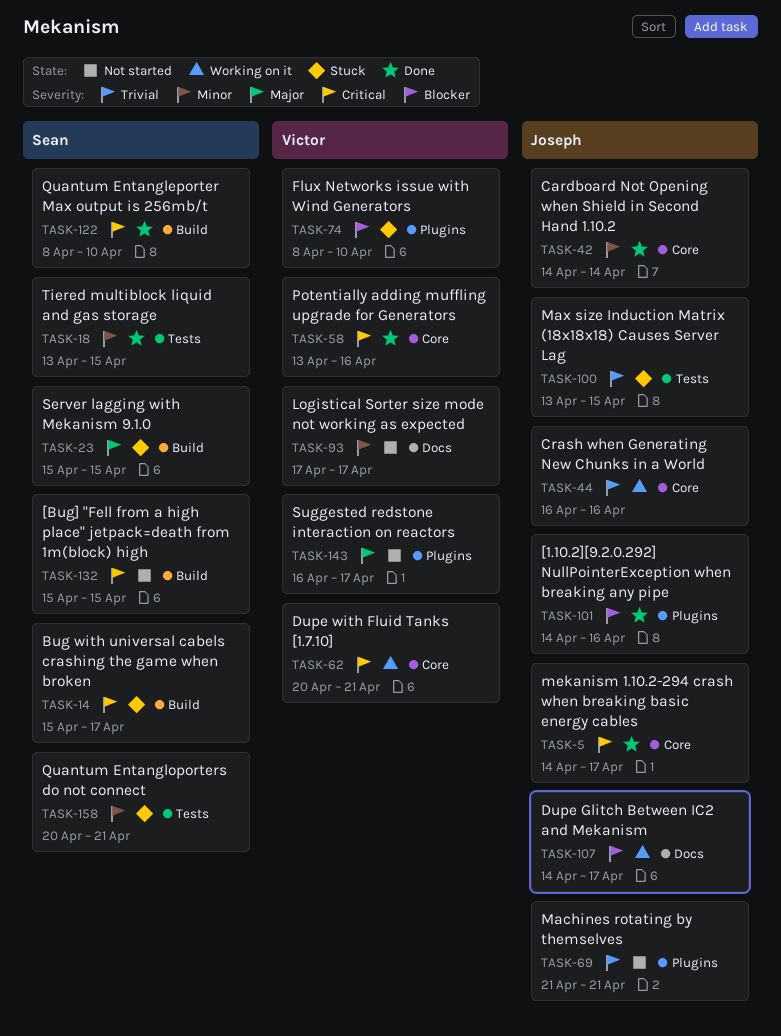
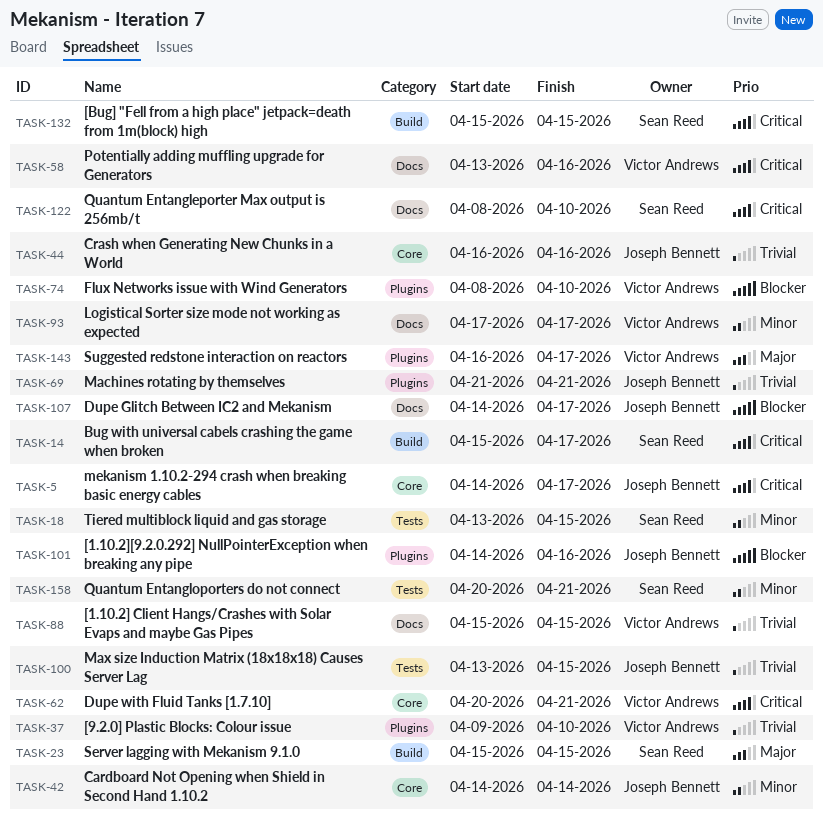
TASK-37: none -> present
TASK-58, label: Core -> Docs
TASK-88: none -> present
TASK-122, label: Build -> Docs

